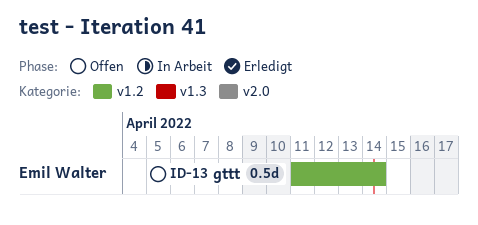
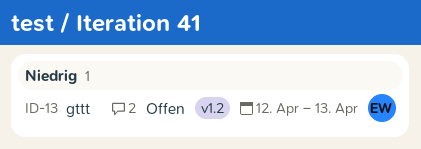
ID-13, start: Apr 11 -> Apr 12
ID-13, due: Apr 14 -> Apr 13

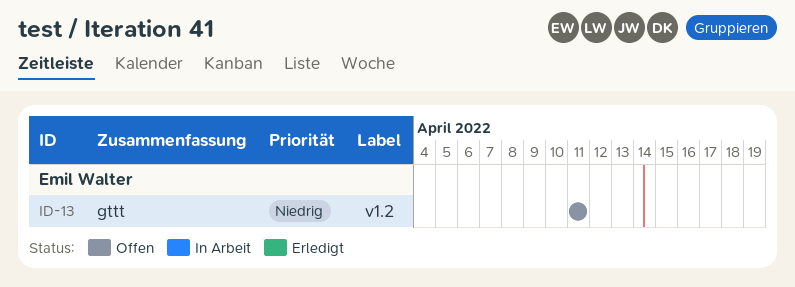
ID-13, start: Apr 12 -> Apr 11
ID-13, due: Apr 13 -> Apr 11

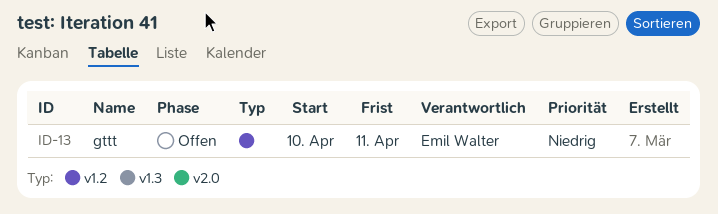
ID-13, start: Apr 11 -> Apr 10

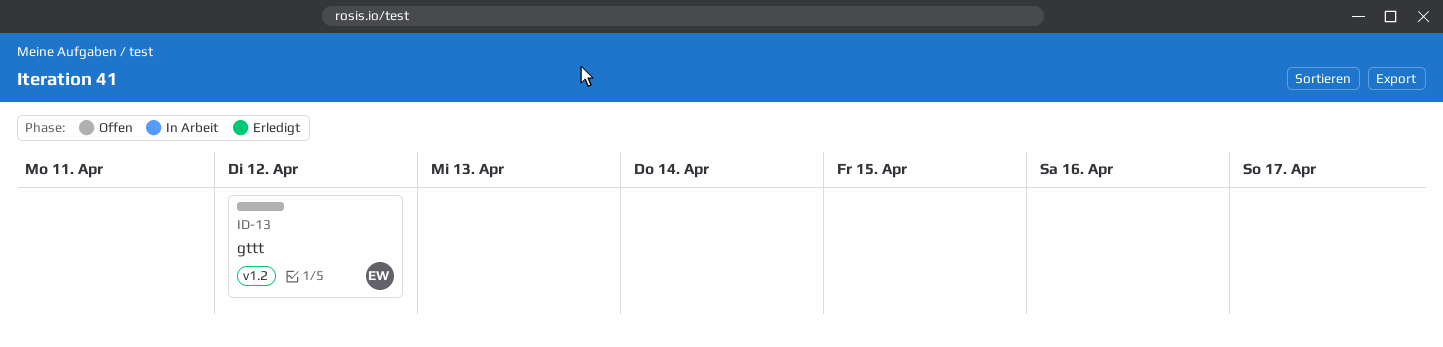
ID-13, due: Apr 11 -> Apr 12

